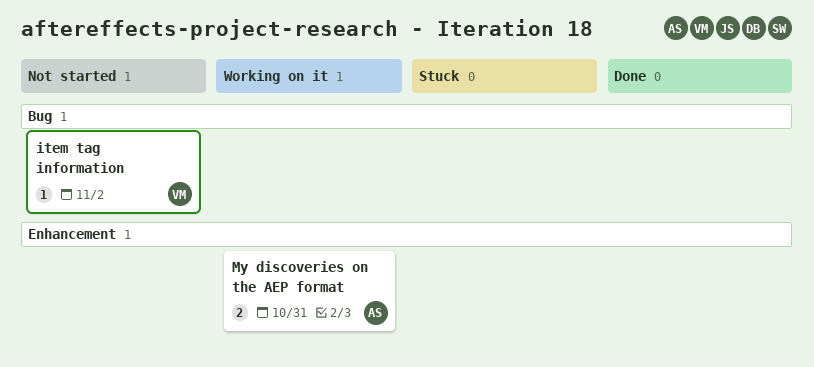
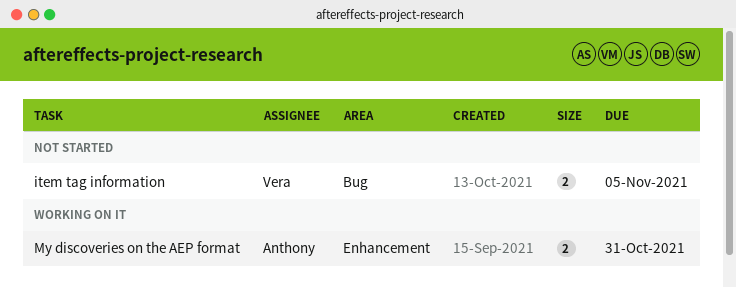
item tag information, estimate: 1 -> 2
item tag information, due: Nov 2 -> Nov 5

